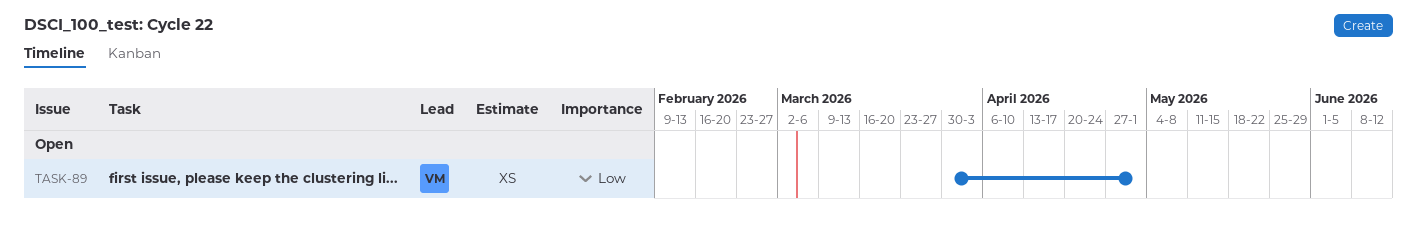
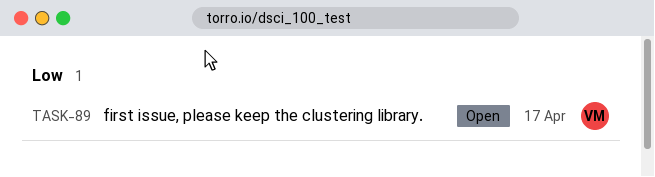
TASK-89, due: May 1 -> Apr 17

